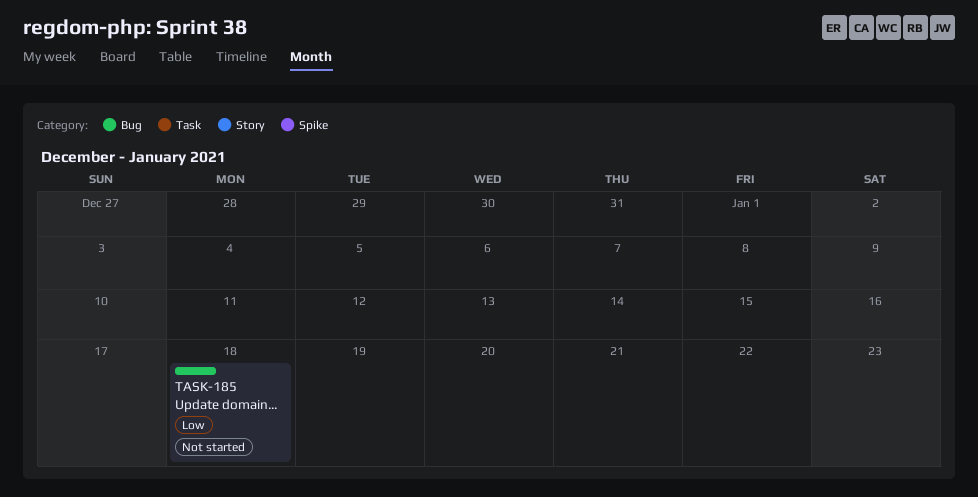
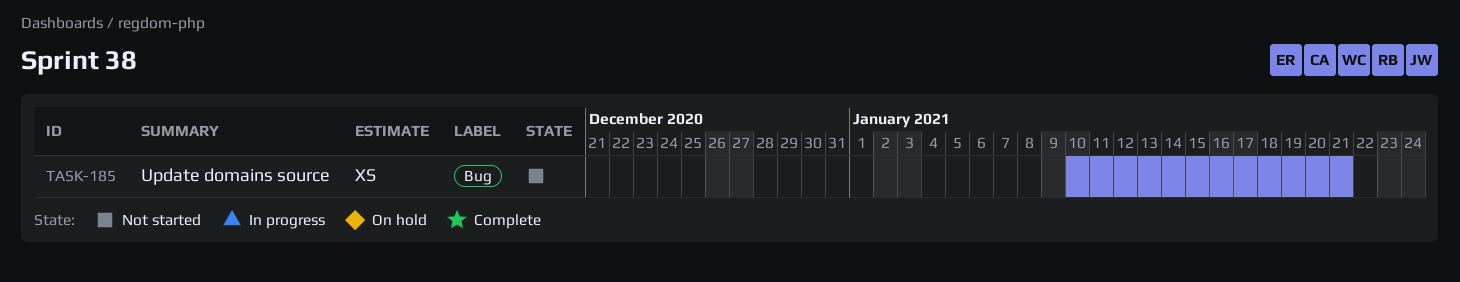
TASK-185, due: Jan 18 -> Jan 21

